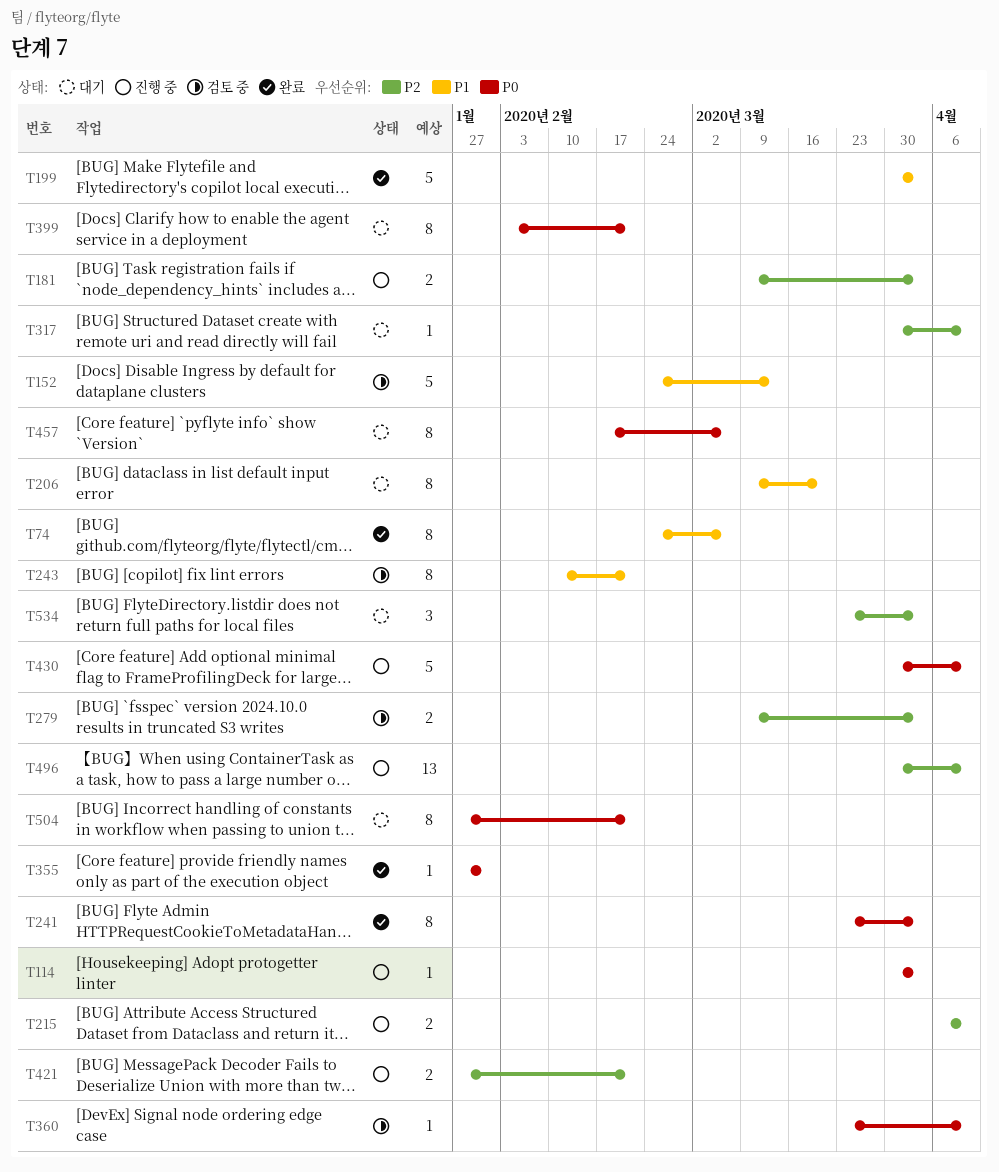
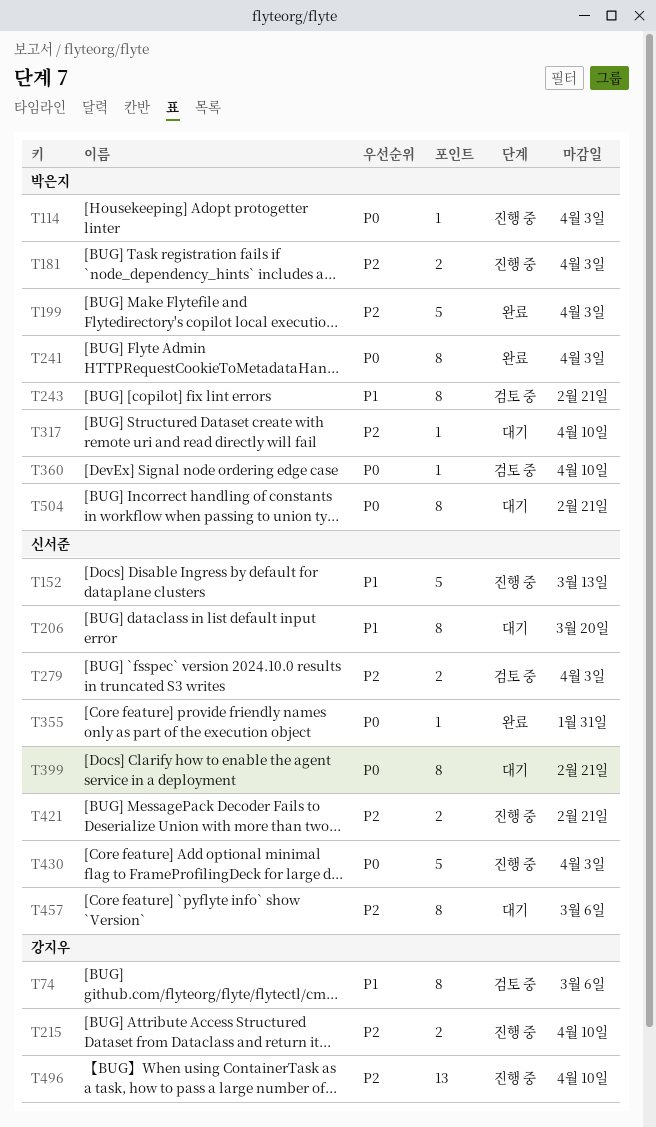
T74, status: 완료 -> 검토 중
T152, status: 검토 중 -> 진행 중
T199, priority: P1 -> P2
T430, due: Apr 10 -> Apr 3
T457, priority: P0 -> P2
T534: present -> none

